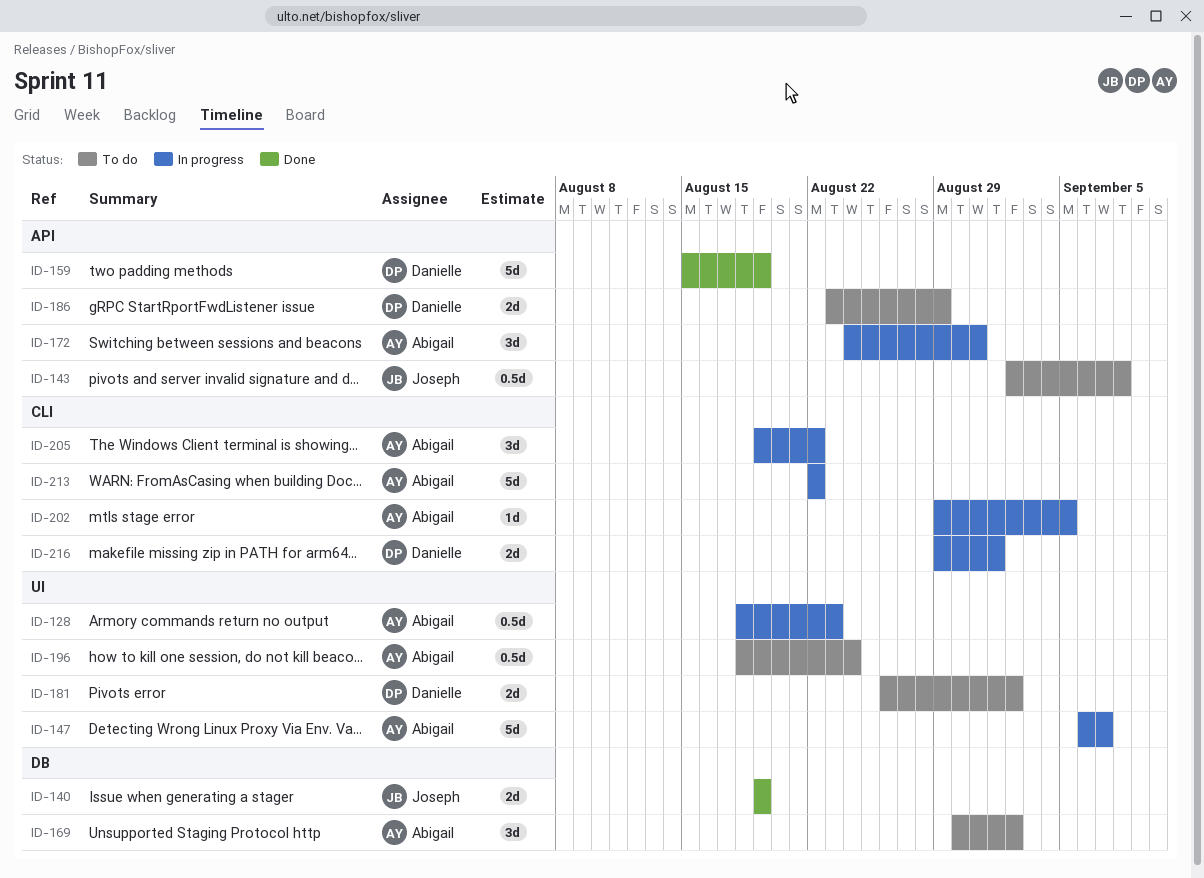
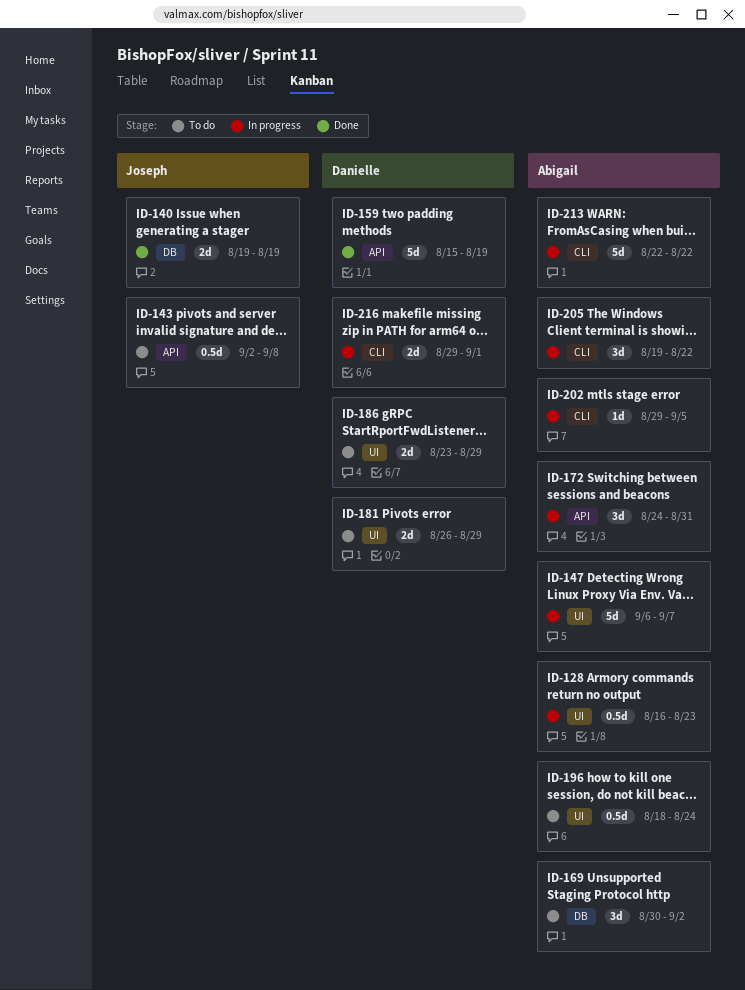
ID-128, start: Aug 18 -> Aug 16
ID-181, due: Sep 2 -> Aug 29
ID-186, label: API -> UI

